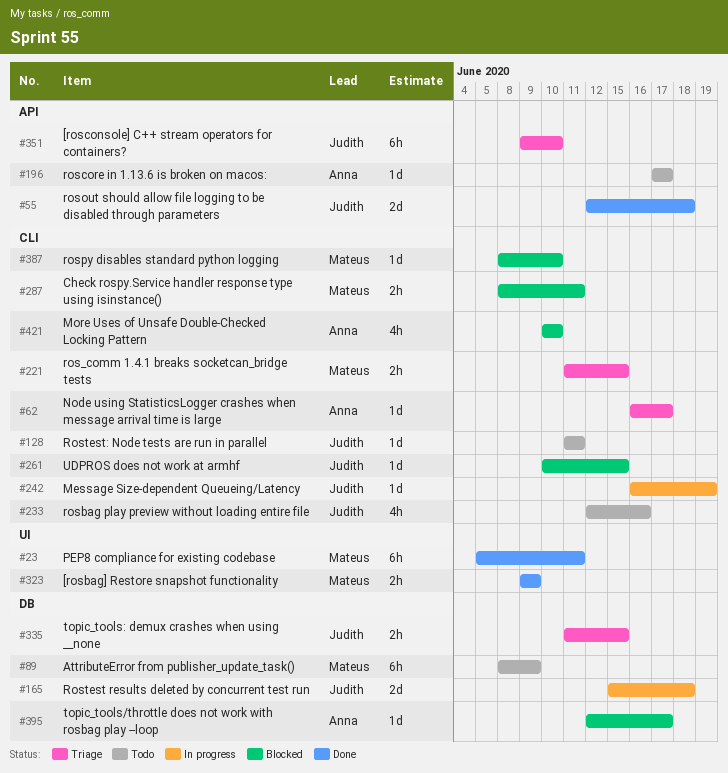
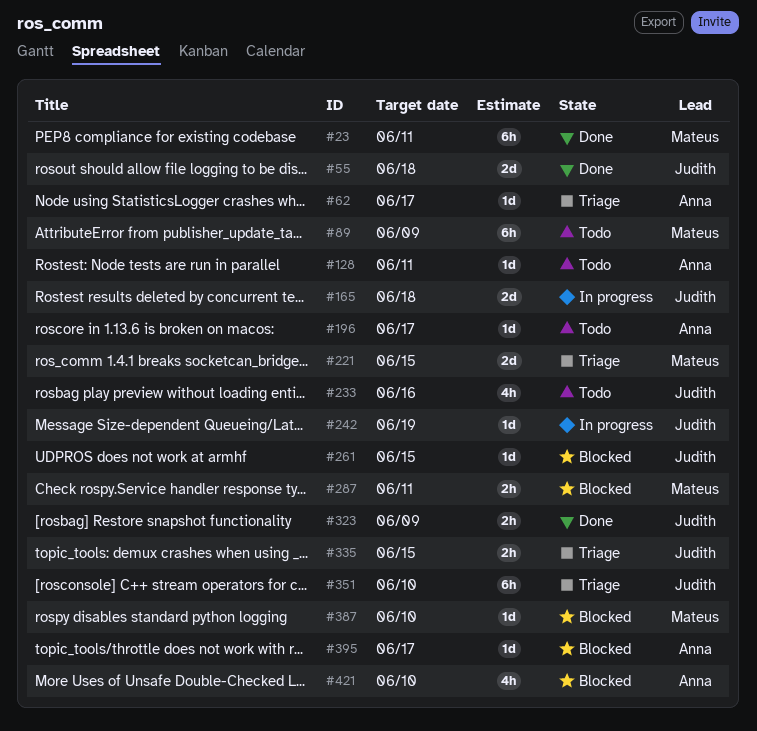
#128, owner: Judith -> Anna
#221, estimate: 2h -> 2d
#323, owner: Mateus -> Judith

